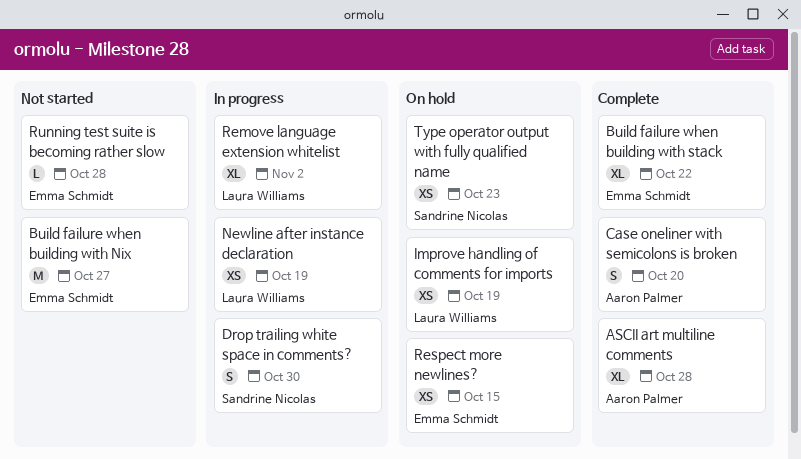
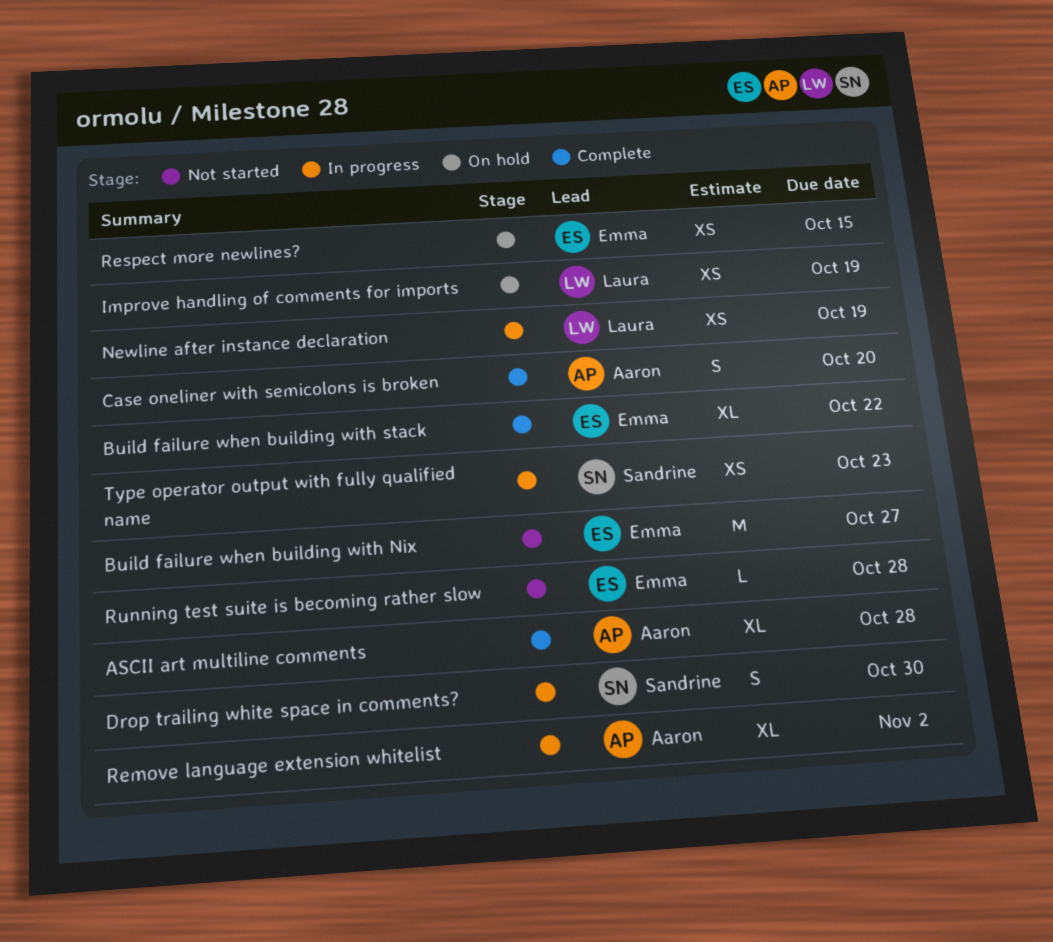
Remove language extension whitelist, owner: Laura Williams -> Aaron Palmer
Type operator output with fully qualified name, status: On hold -> In progress

